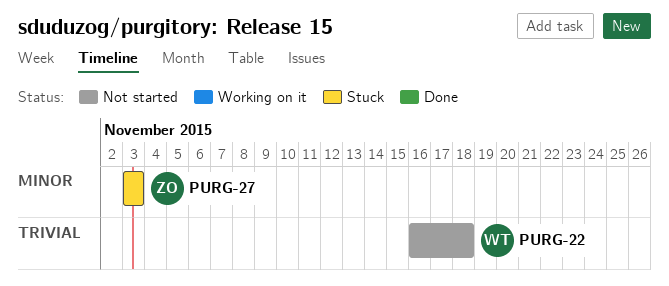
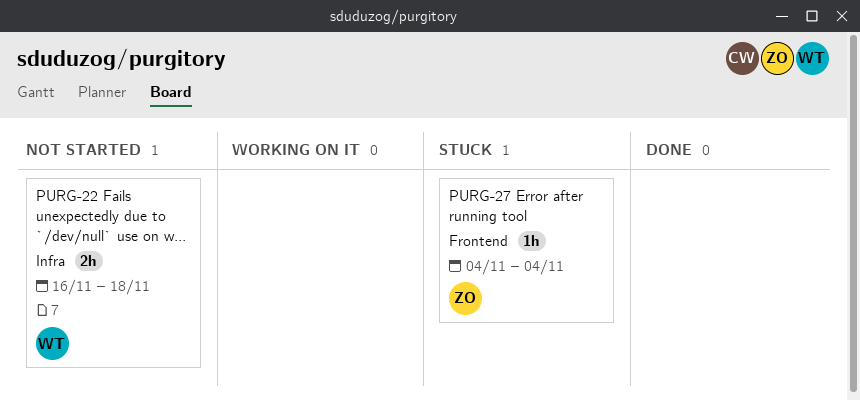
PURG-27, start: Nov 3 -> Nov 4
PURG-27, due: Nov 3 -> Nov 4

